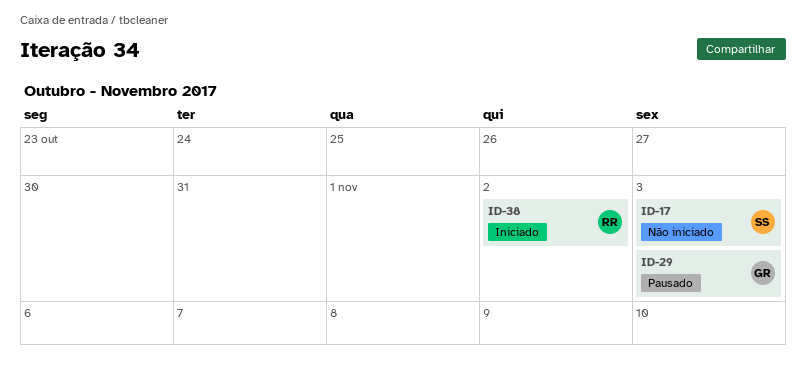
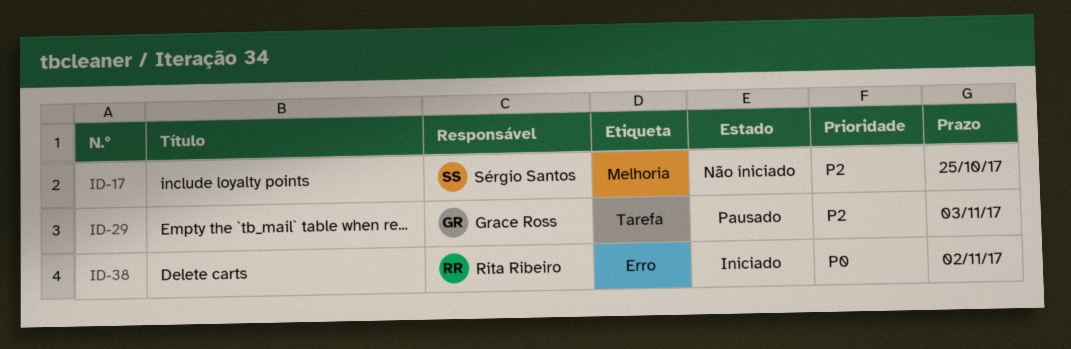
ID-17, due: Nov 3 -> Oct 25

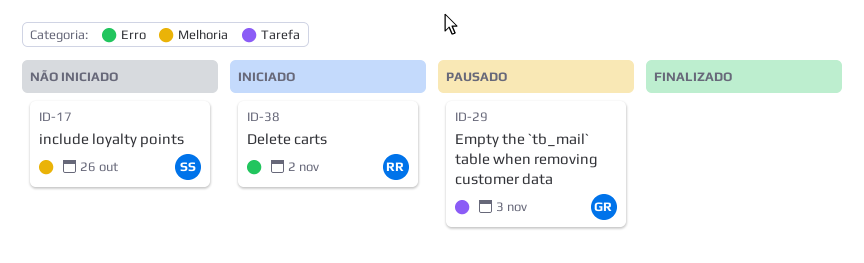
ID-17, due: Oct 25 -> Oct 26

